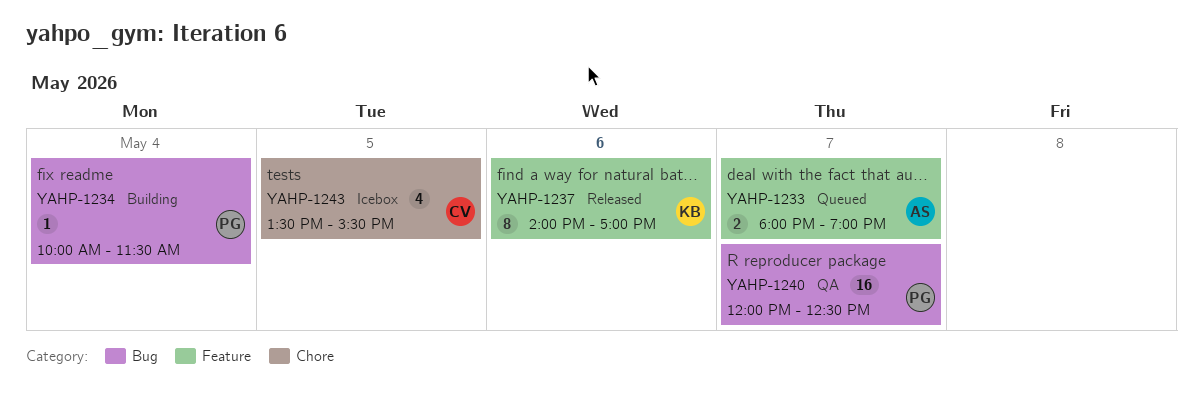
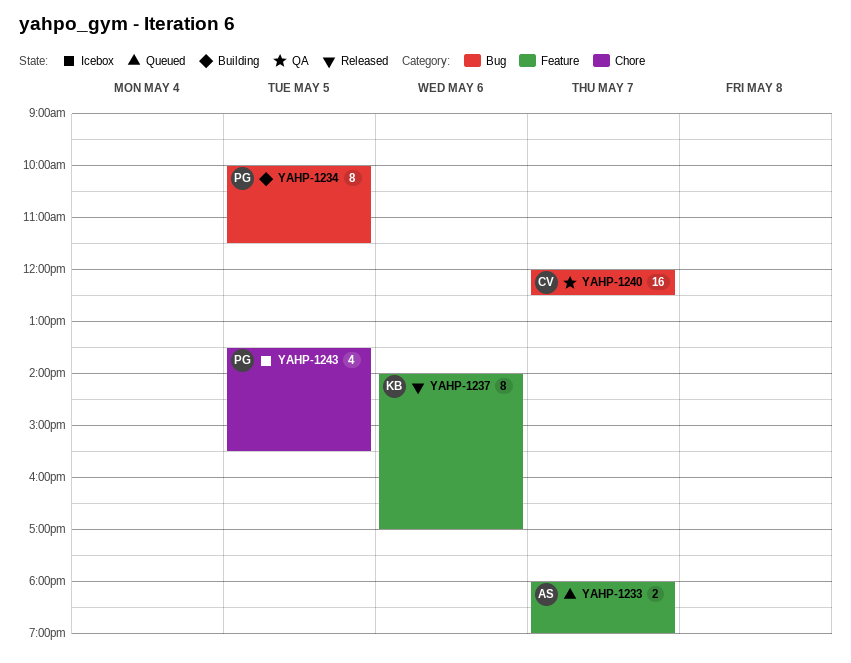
YAHP-1234, estimate: 1 -> 8
YAHP-1234, day: May 4 -> May 5
YAHP-1240, owner: PG -> CV
YAHP-1243, owner: CV -> PG

